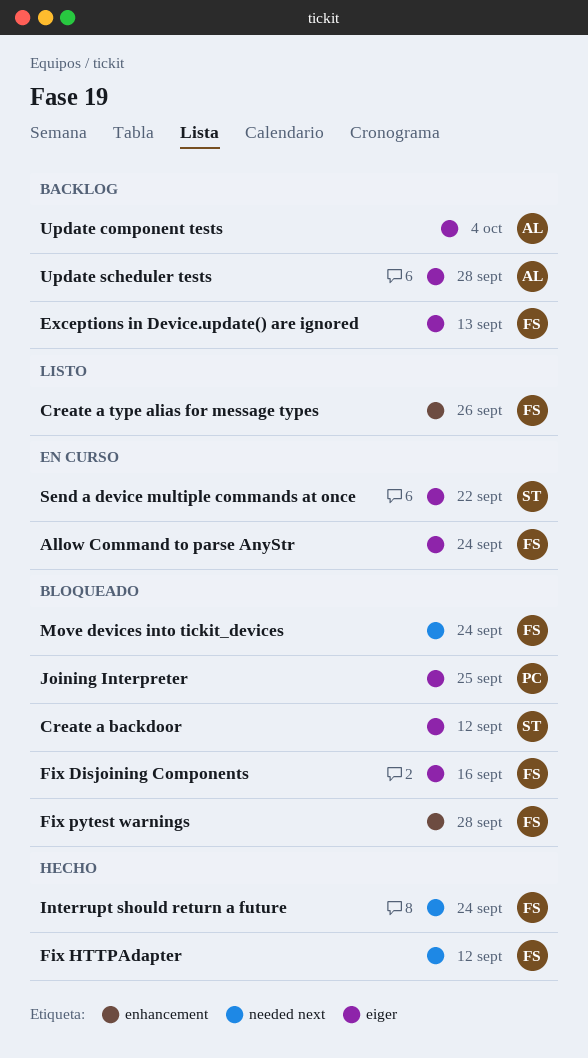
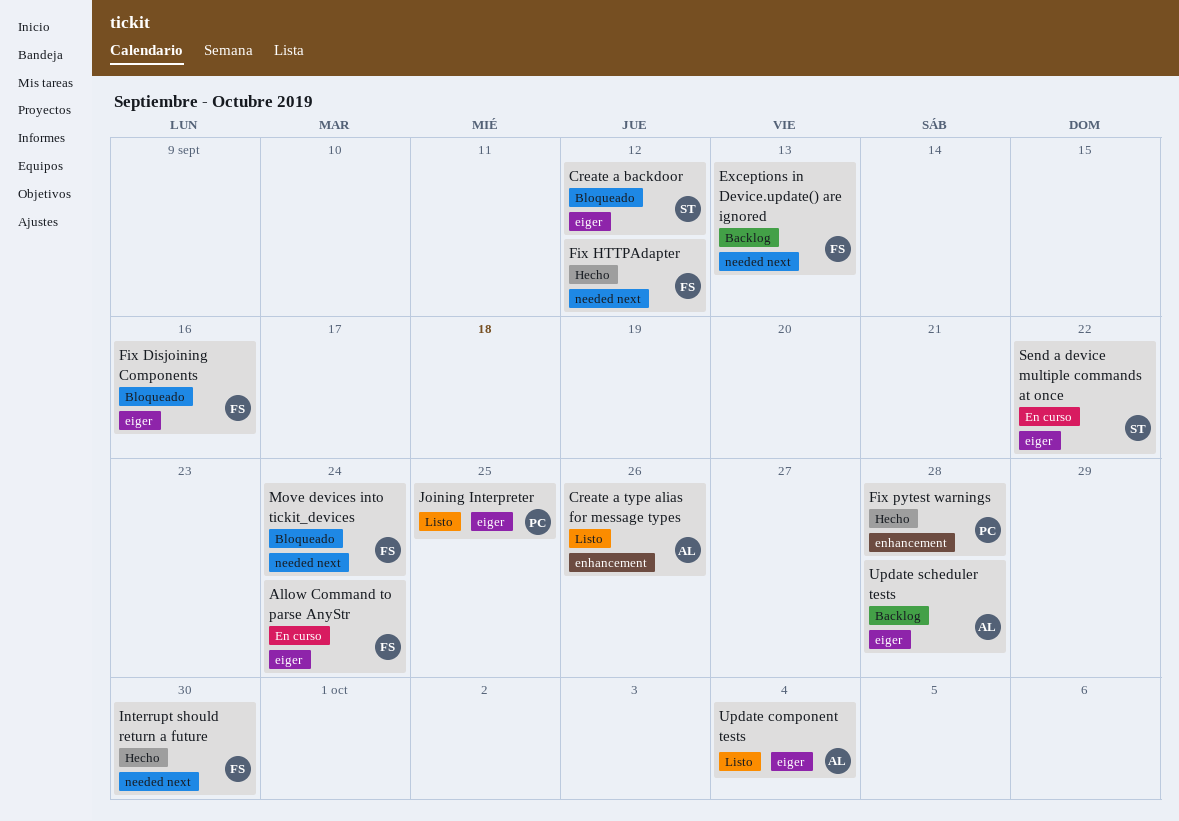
Create a type alias for message types, owner: FS -> AL
Exceptions in Device.update() are ignored, label: eiger -> needed next
Fix pytest warnings, status: Bloqueado -> Hecho
Fix pytest warnings, owner: FS -> PC
Interrupt should return a future, due: Sep 24 -> Sep 30
Joining Interpreter, status: Bloqueado -> Listo
Update component tests, status: Backlog -> Listo

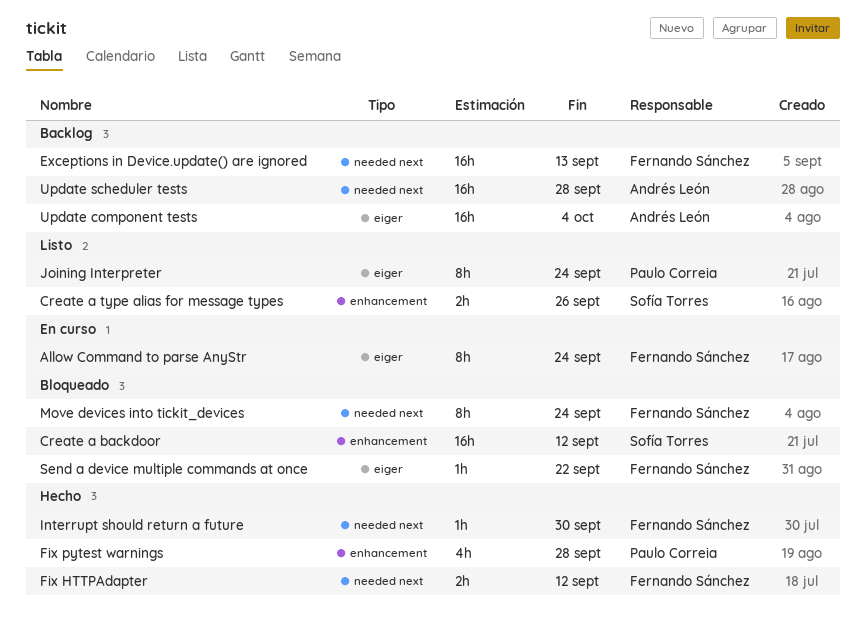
Create a backdoor, label: eiger -> enhancement
Create a type alias for message types, owner: Andrés León -> Sofía Torres
Fix Disjoining Components: present -> none
Joining Interpreter, due: Sep 25 -> Sep 24
Send a device multiple commands at once, status: En curso -> Bloqueado
Send a device multiple commands at once, owner: Sofía Torres -> Fernando Sánchez
Update component tests, status: Listo -> Backlog
Update scheduler tests, label: eiger -> needed next

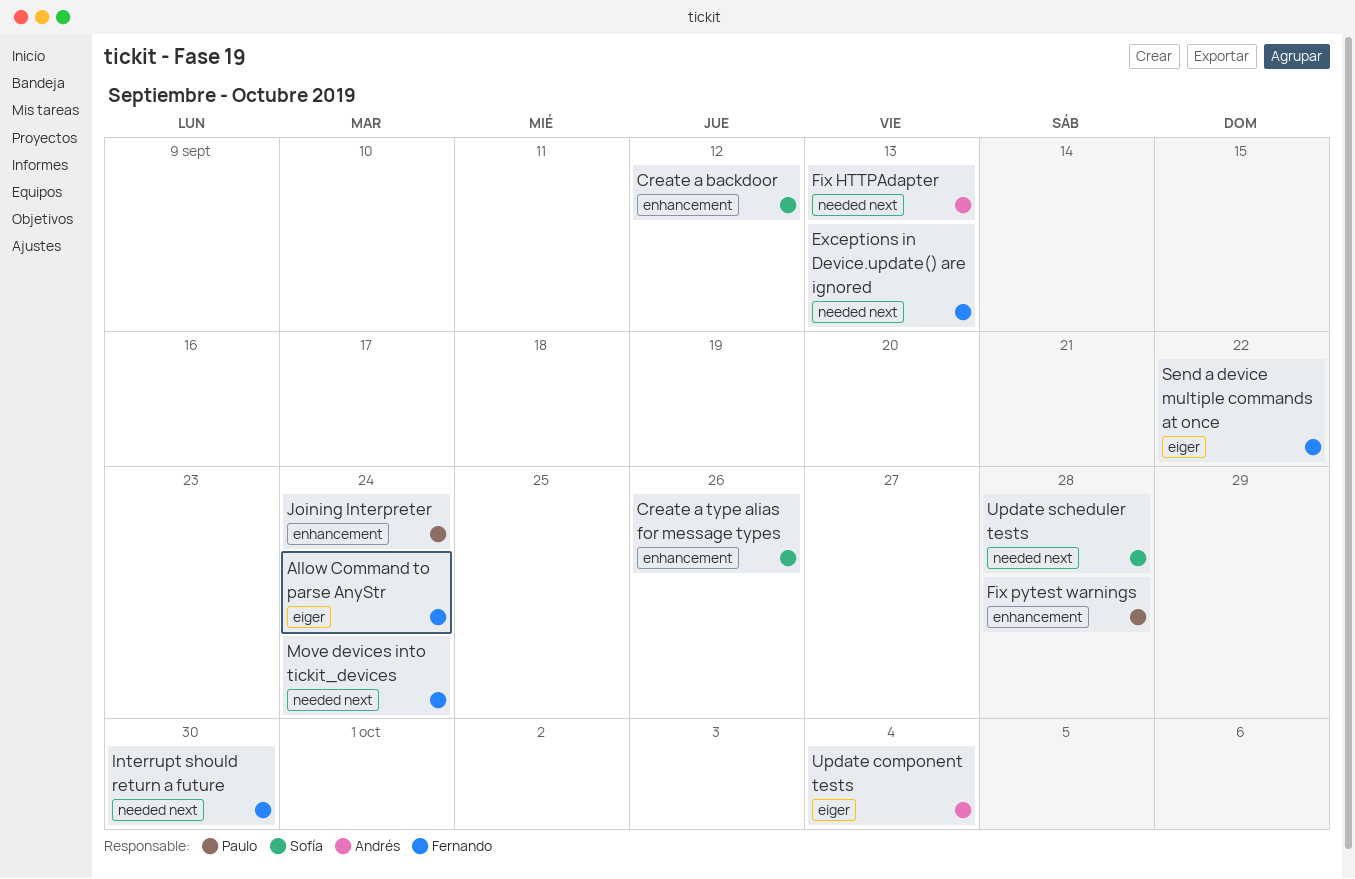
Fix HTTPAdapter, owner: Fernando Sánchez -> Andrés León
Fix HTTPAdapter, due: Sep 12 -> Sep 13
Joining Interpreter, label: eiger -> enhancement
Update scheduler tests, owner: Andrés León -> Sofía Torres

